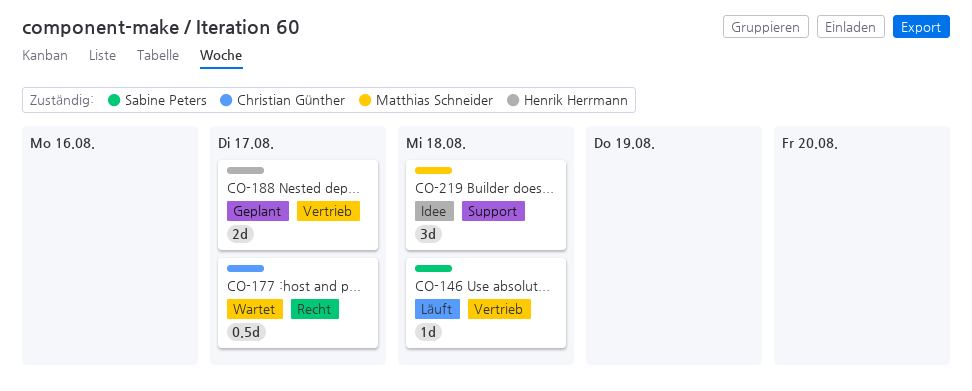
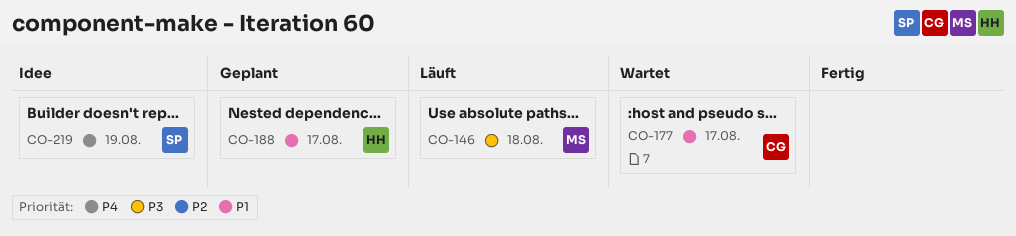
CO-146, owner: Sabine Peters -> Matthias Schneider
CO-219, owner: Matthias Schneider -> Sabine Peters
CO-219, due: Aug 18 -> Aug 19

